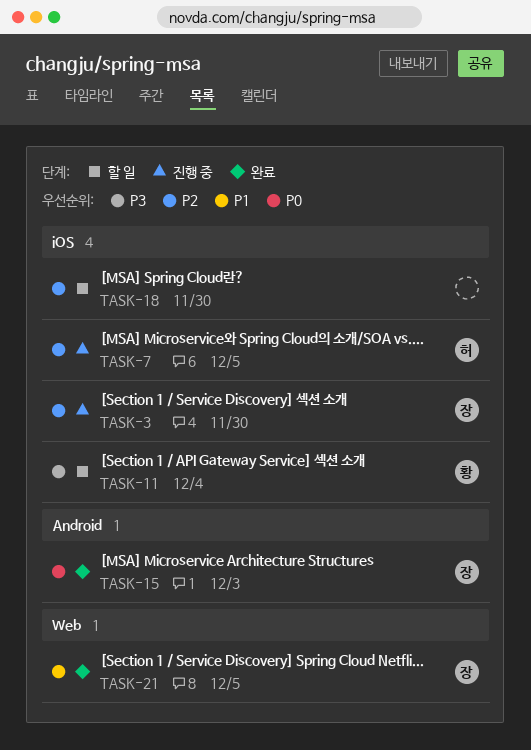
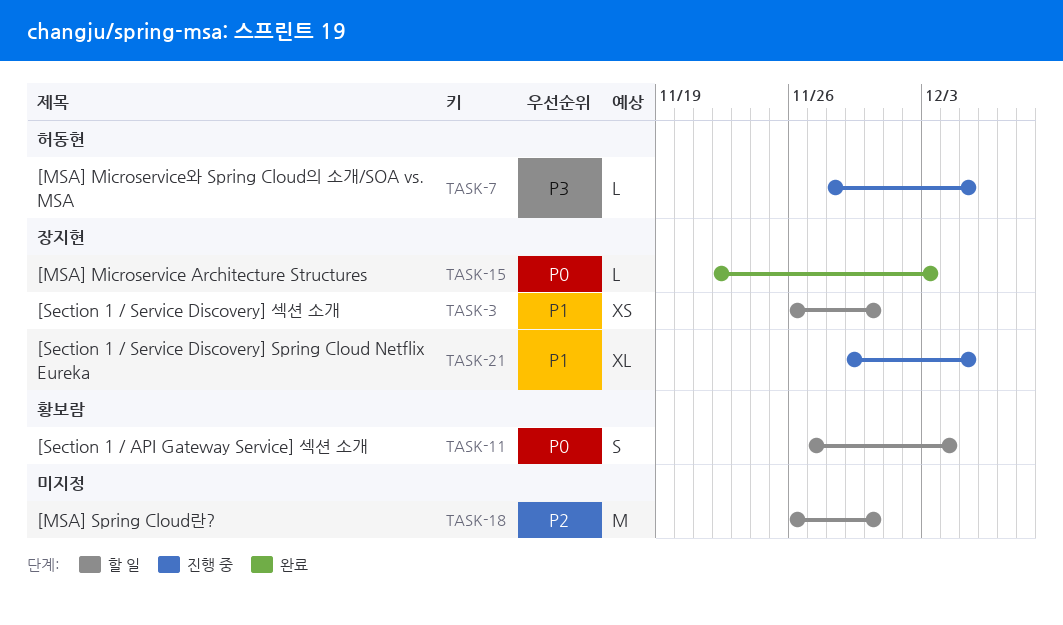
TASK-3, status: 진행 중 -> 할 일
TASK-3, priority: P2 -> P1
TASK-7, priority: P2 -> P3
TASK-11, priority: P3 -> P0
TASK-21, status: 완료 -> 진행 중

